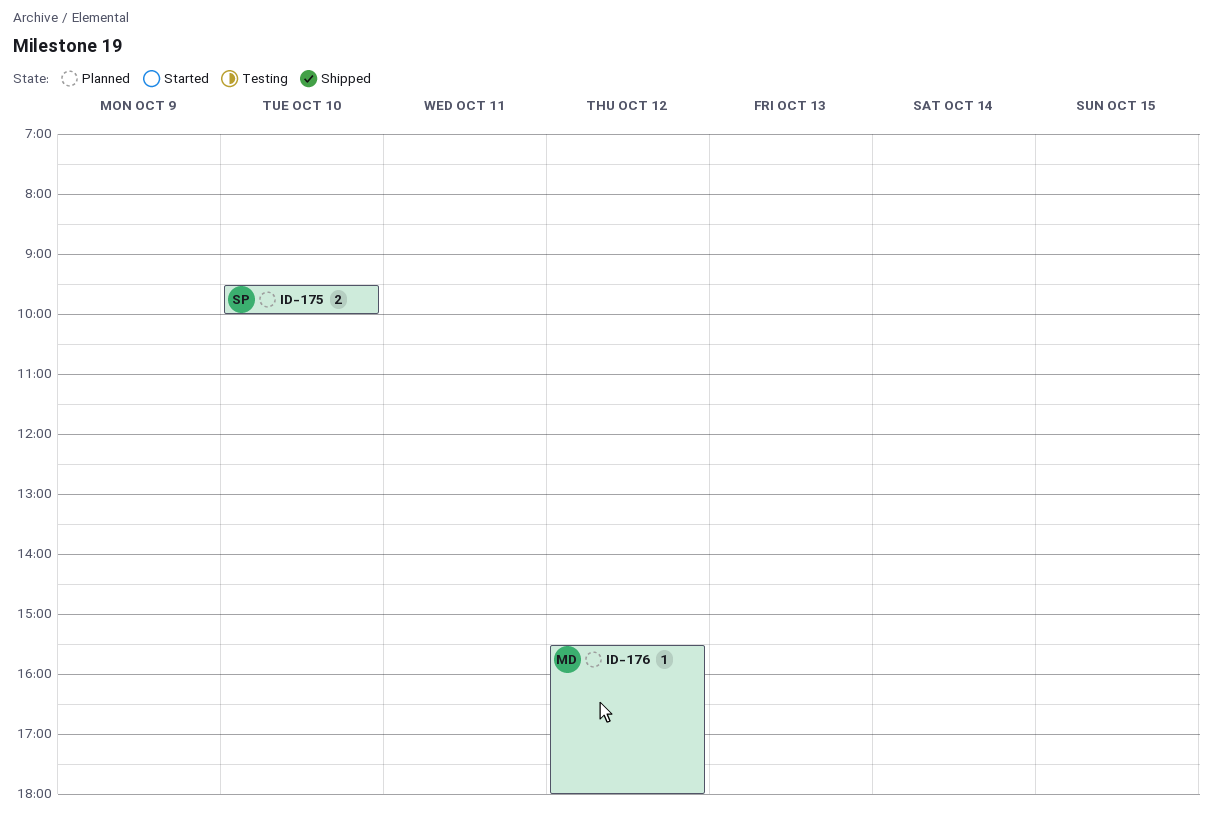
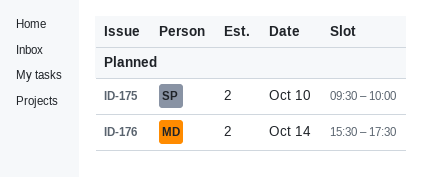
ID-176, estimate: 1 -> 2
ID-176, day: Oct 12 -> Oct 14
ID-176, ends: 18:00 -> 17:30

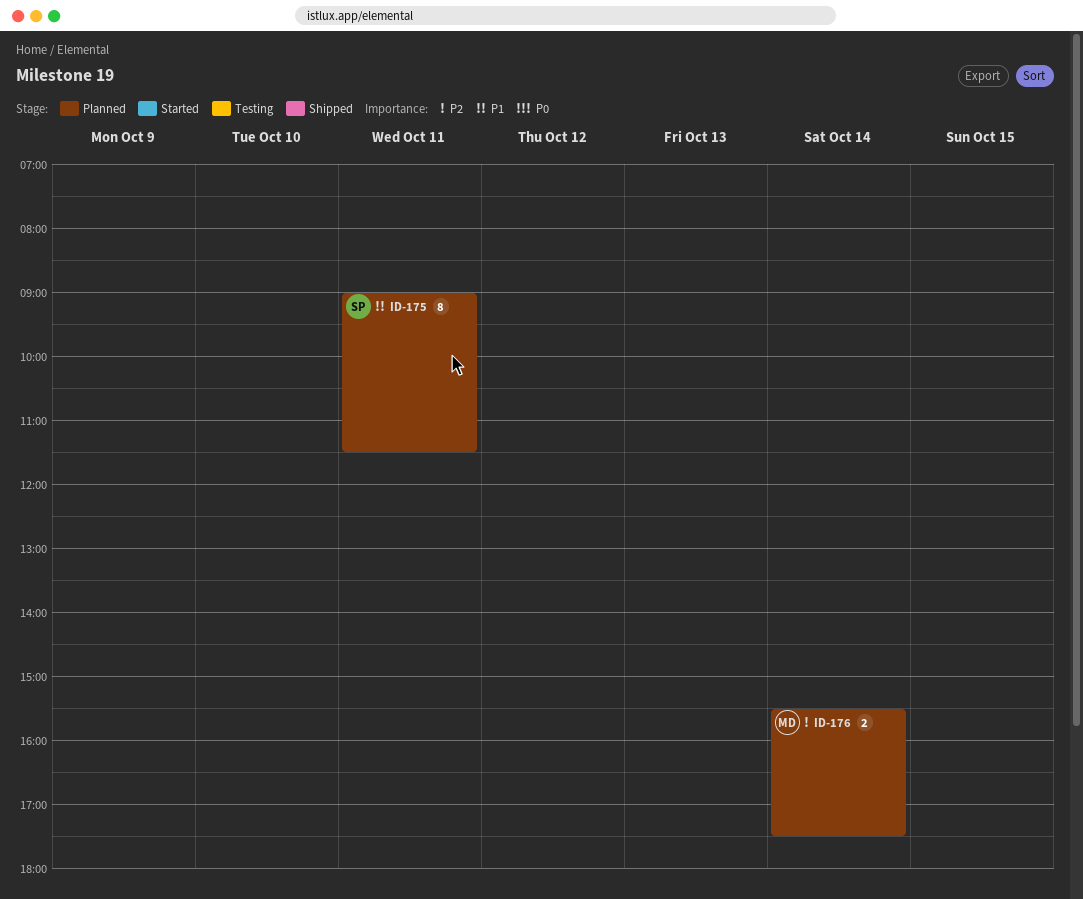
ID-175, estimate: 2 -> 8
ID-175, day: Oct 10 -> Oct 11
ID-175, begins: 09:30 -> 09:00
ID-175, ends: 10:00 -> 11:30

